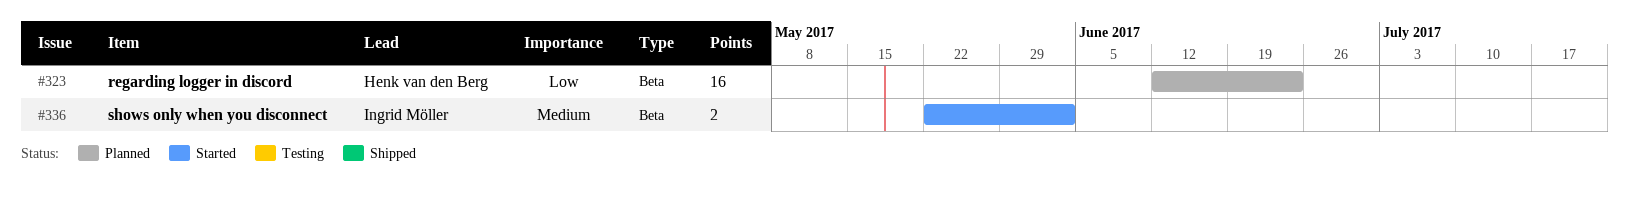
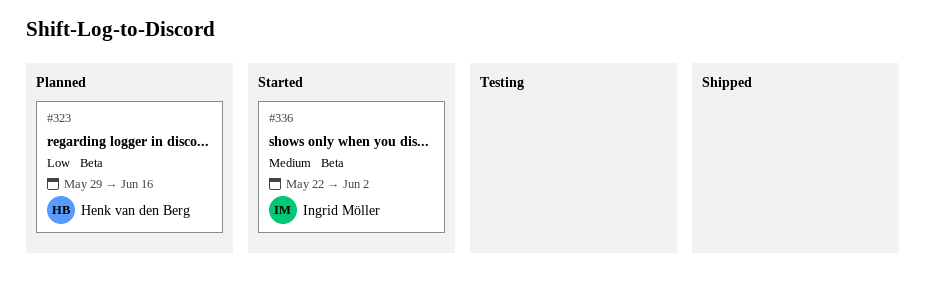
#323, start: Jun 12 -> May 29
#323, due: Jun 23 -> Jun 16

